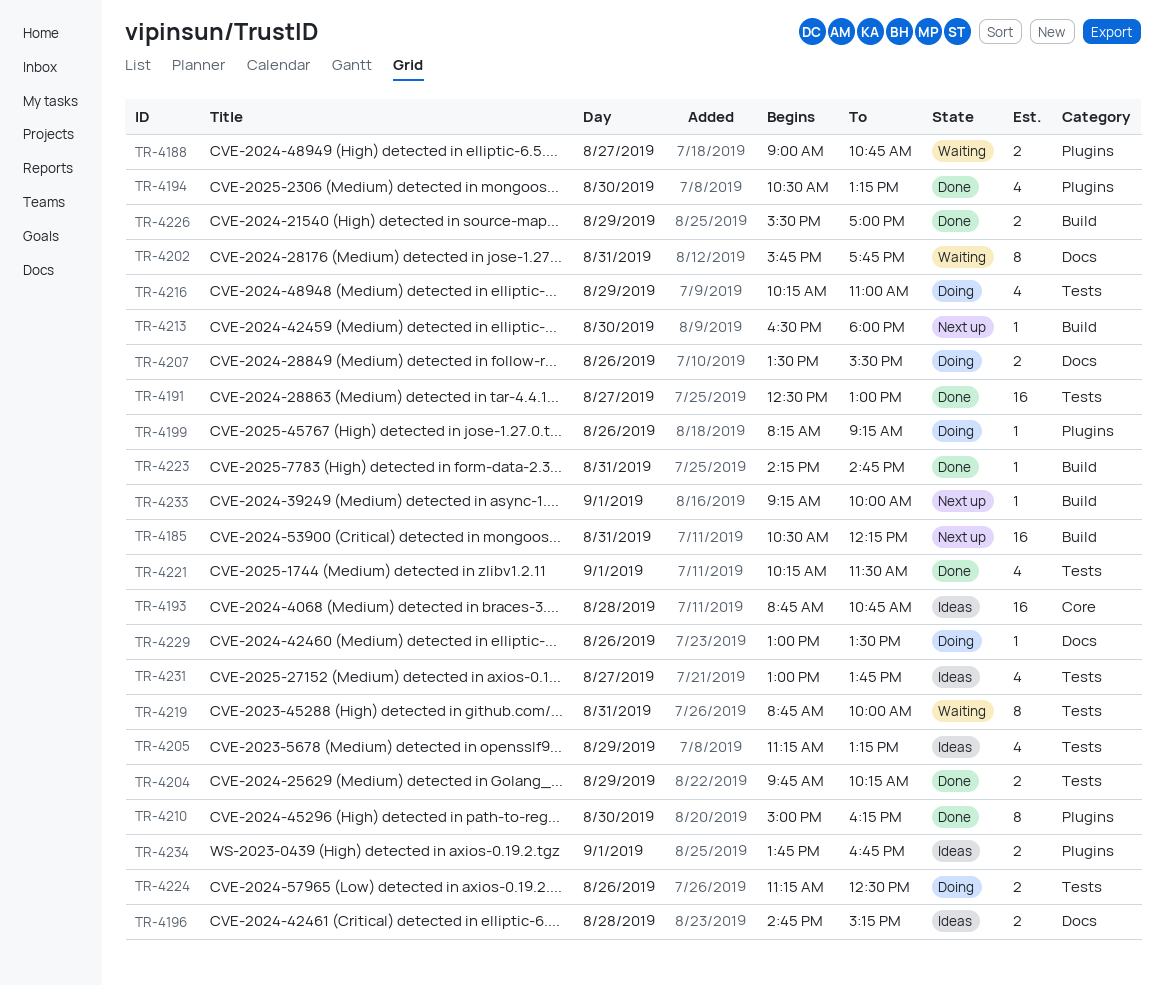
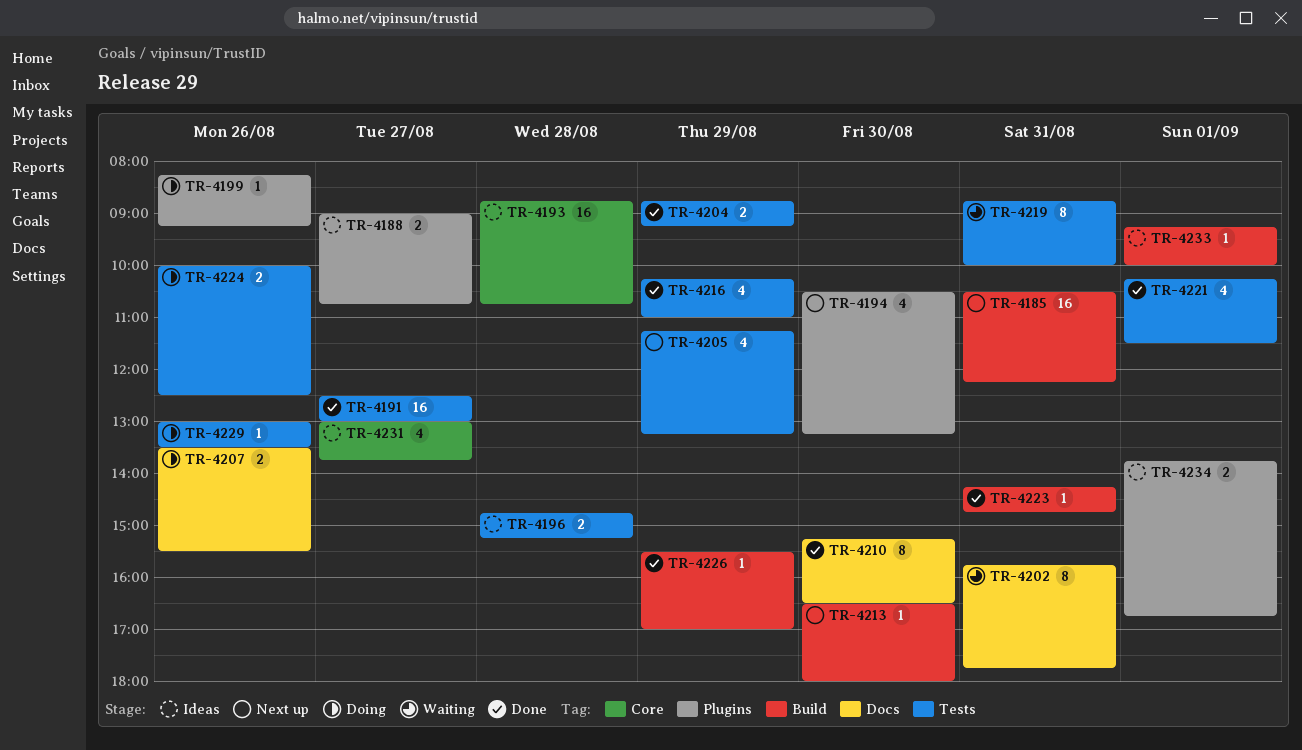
TR-4188, status: Waiting -> Ideas
TR-4194, status: Done -> Next up
TR-4196, label: Docs -> Tests
TR-4204, begins: 09:45 -> 08:45
TR-4204, ends: 10:15 -> 09:15
TR-4205, status: Ideas -> Next up
TR-4210, label: Plugins -> Docs
TR-4210, begins: 15:00 -> 15:15
TR-4210, ends: 16:15 -> 16:30
TR-4216, status: Doing -> Done
TR-4224, begins: 11:15 -> 10:00
TR-4226, estimate: 2 -> 1
TR-4229, label: Docs -> Tests
TR-4231, label: Tests -> Core
TR-4233, status: Next up -> Ideas

